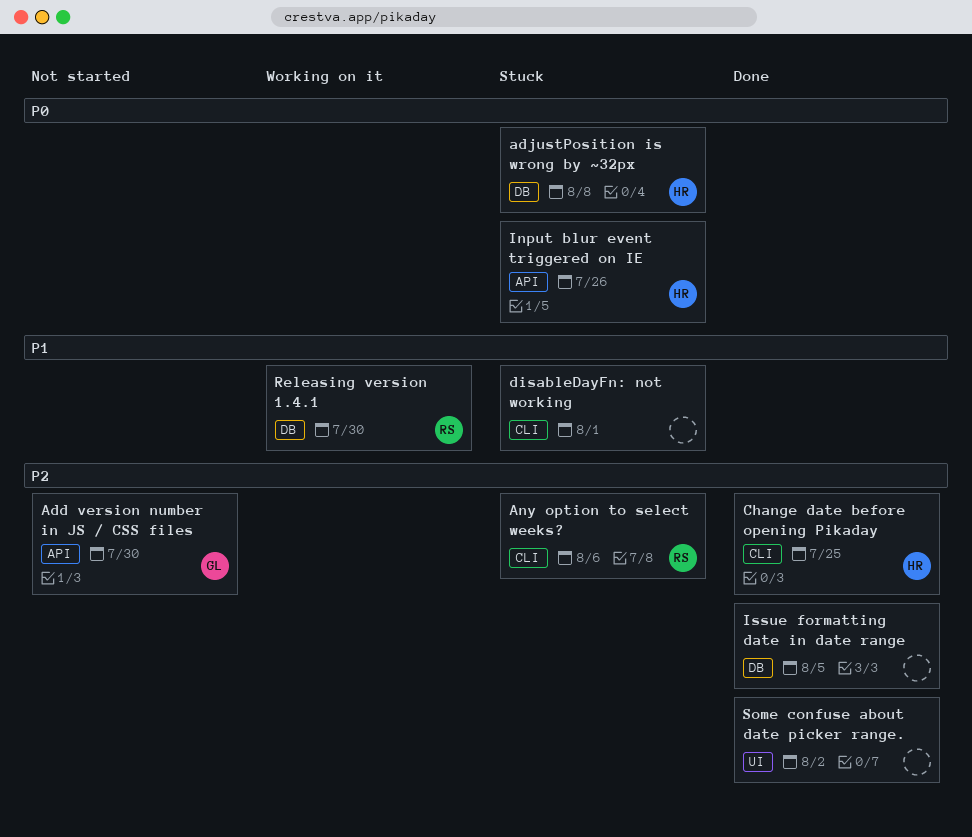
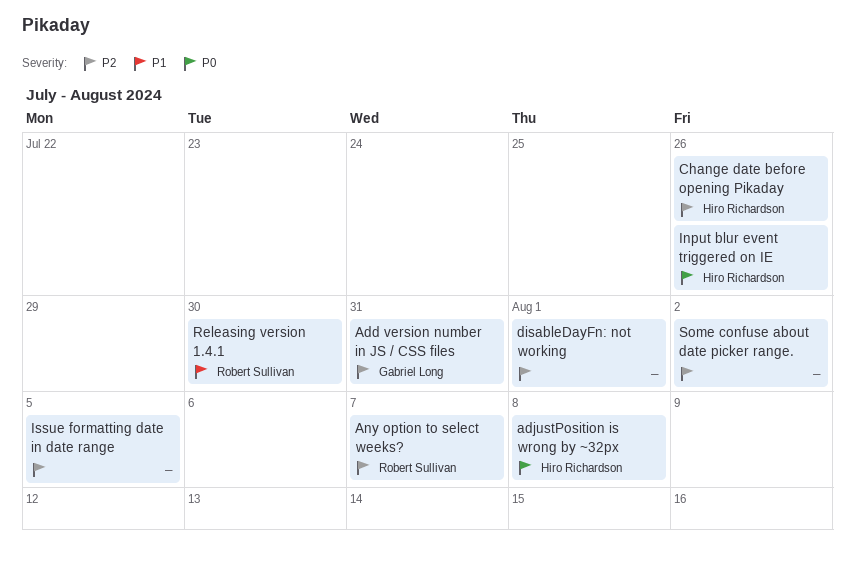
Add version number in JS / CSS files, due: Jul 30 -> Jul 31
Any option to select weeks?, due: Aug 6 -> Aug 7
Change date before opening Pikaday, due: Jul 25 -> Jul 26
disableDayFn: not working, priority: P1 -> P2

